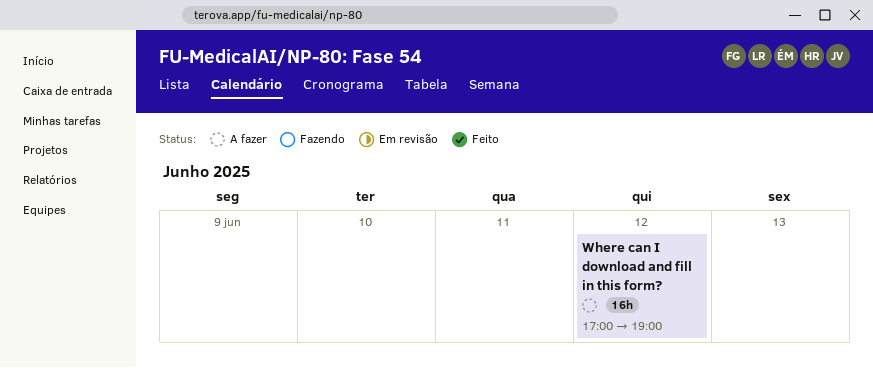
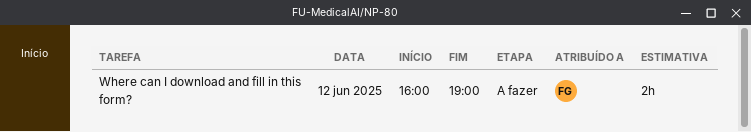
Where can I download and fill in this form?, estimate: 16h -> 2h
Where can I download and fill in this form?, begins: 17:00 -> 16:00

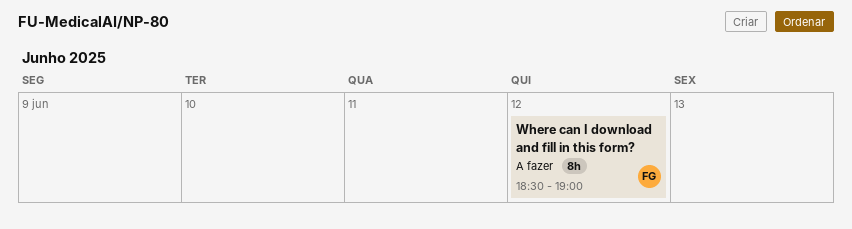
Where can I download and fill in this form?, estimate: 2h -> 8h
Where can I download and fill in this form?, begins: 16:00 -> 18:30

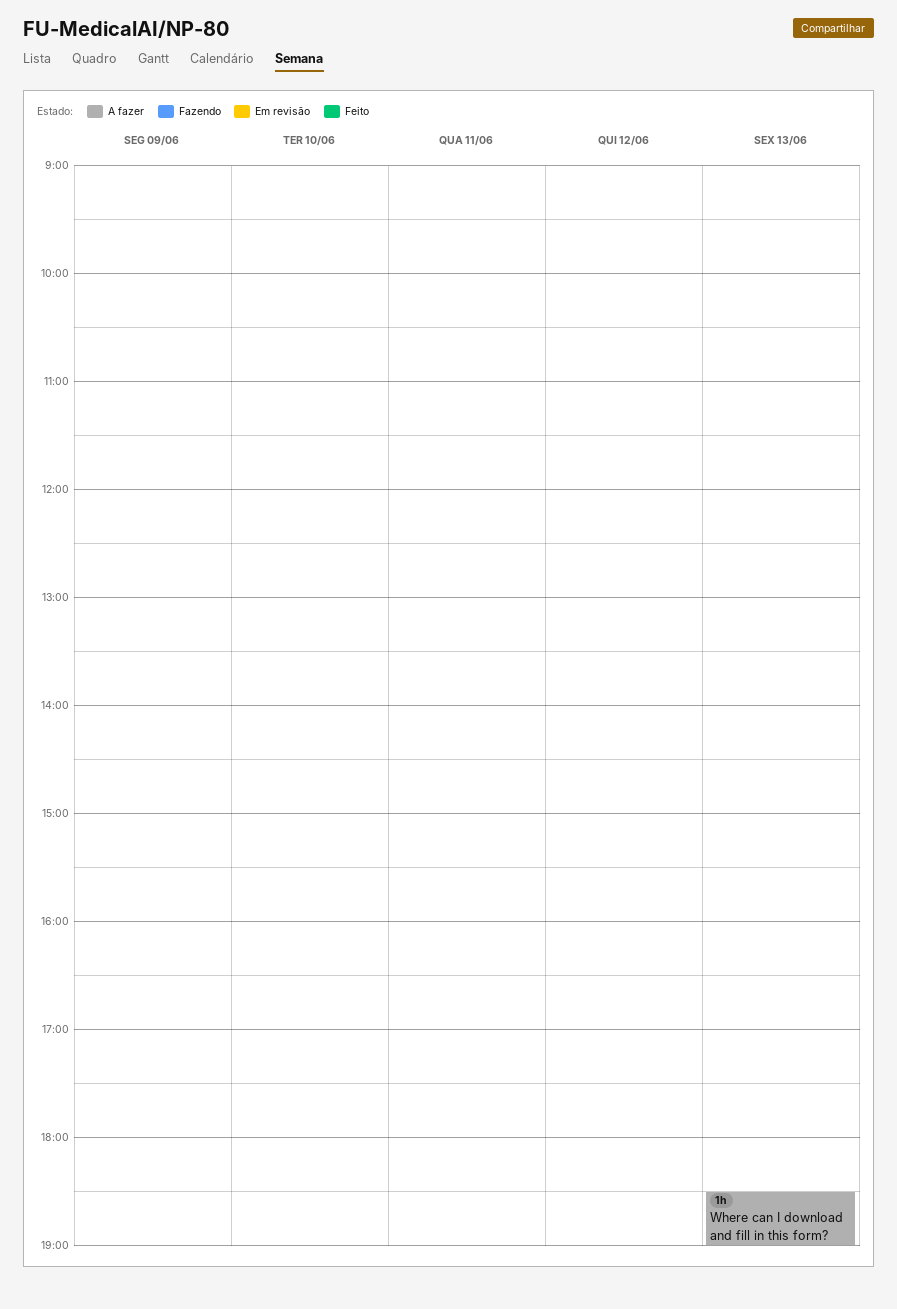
Where can I download and fill in this form?, estimate: 8h -> 1h
Where can I download and fill in this form?, day: Jun 12 -> Jun 13

